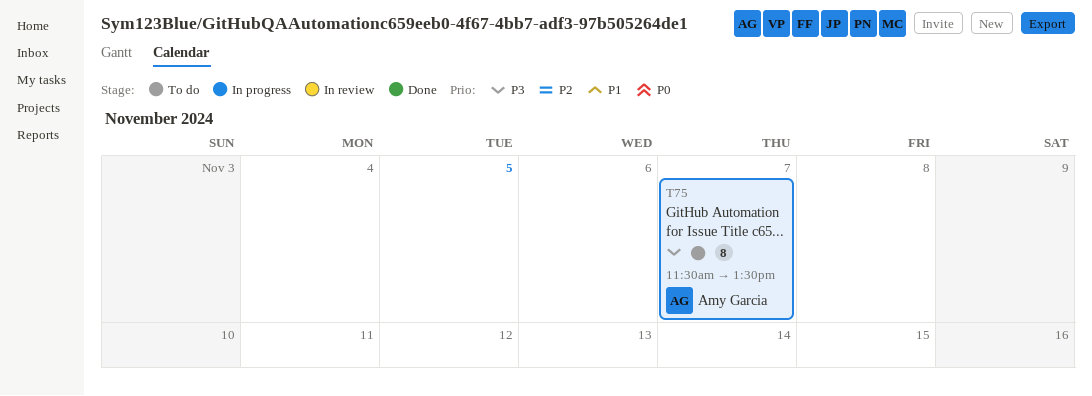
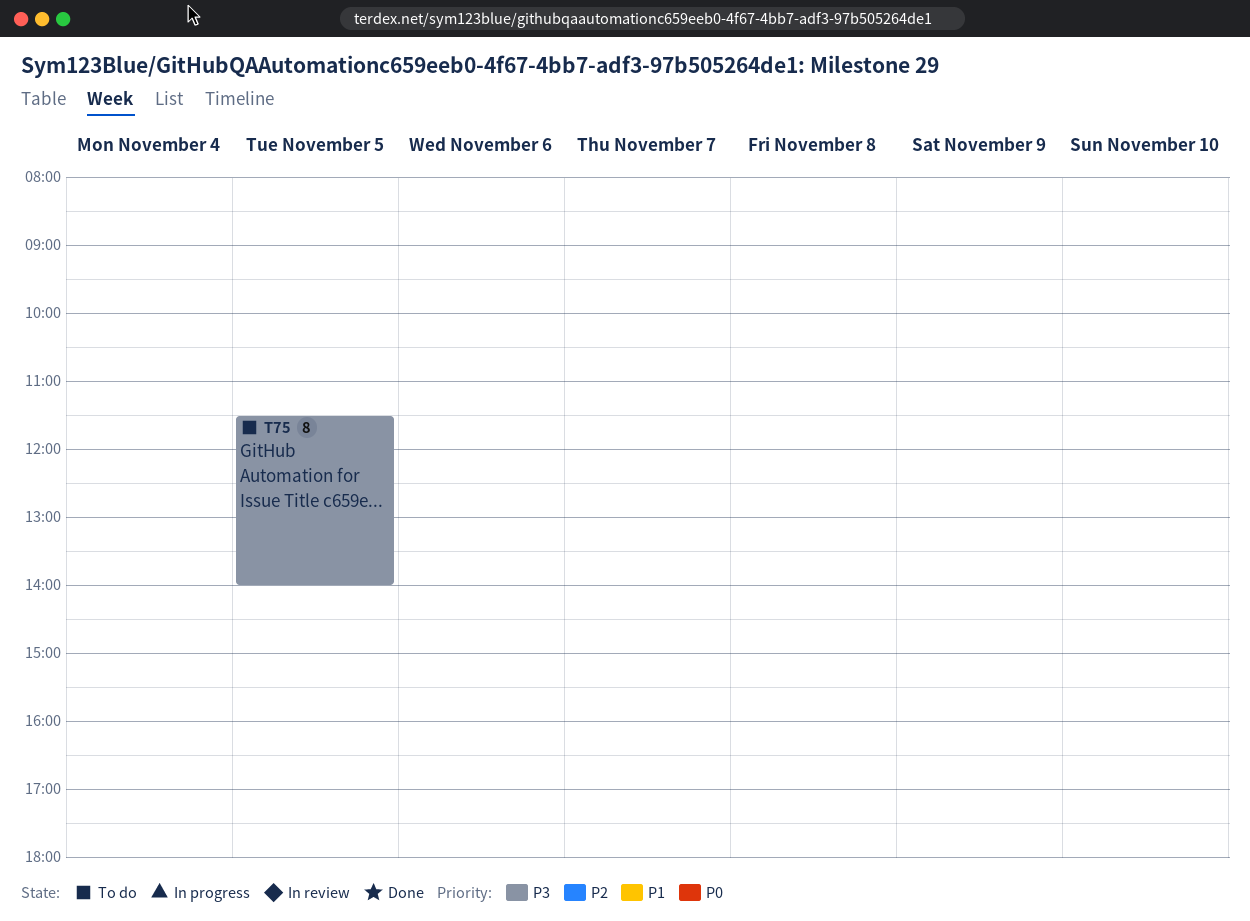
T75, day: Nov 7 -> Nov 5
T75, ends: 13:30 -> 14:00

